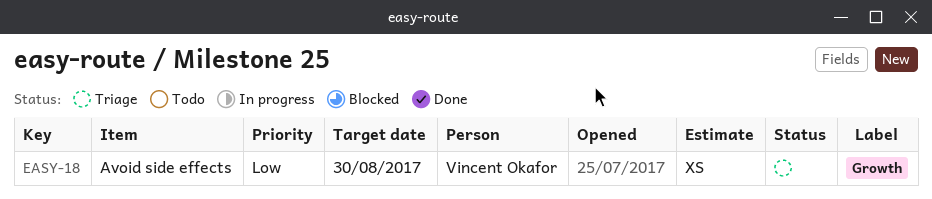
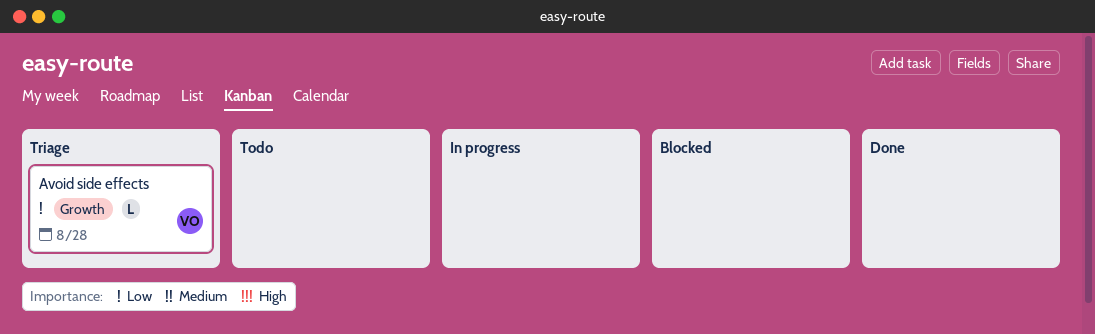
Avoid side effects, estimate: XS -> L
Avoid side effects, due: Aug 30 -> Aug 28

